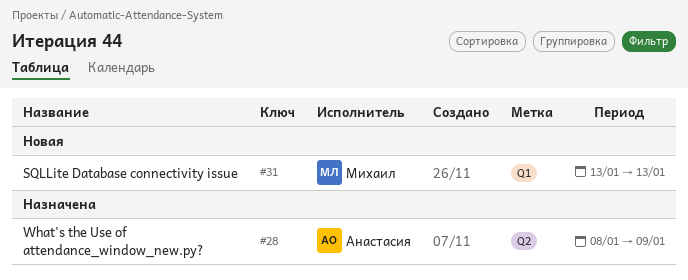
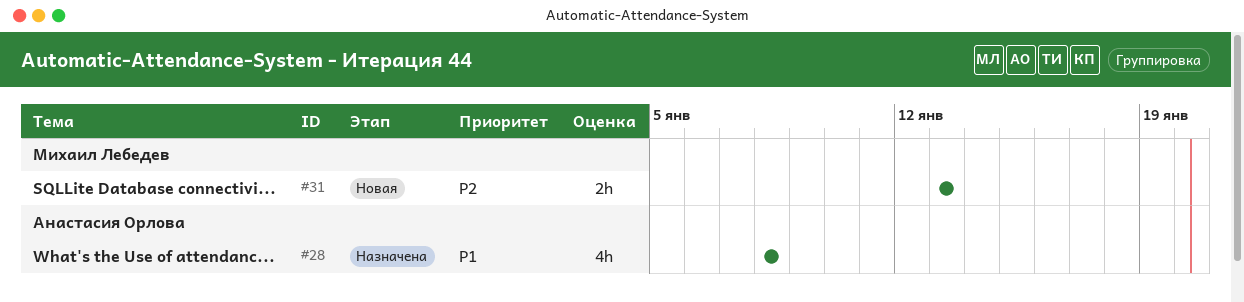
#28, due: Jan 9 -> Jan 8

